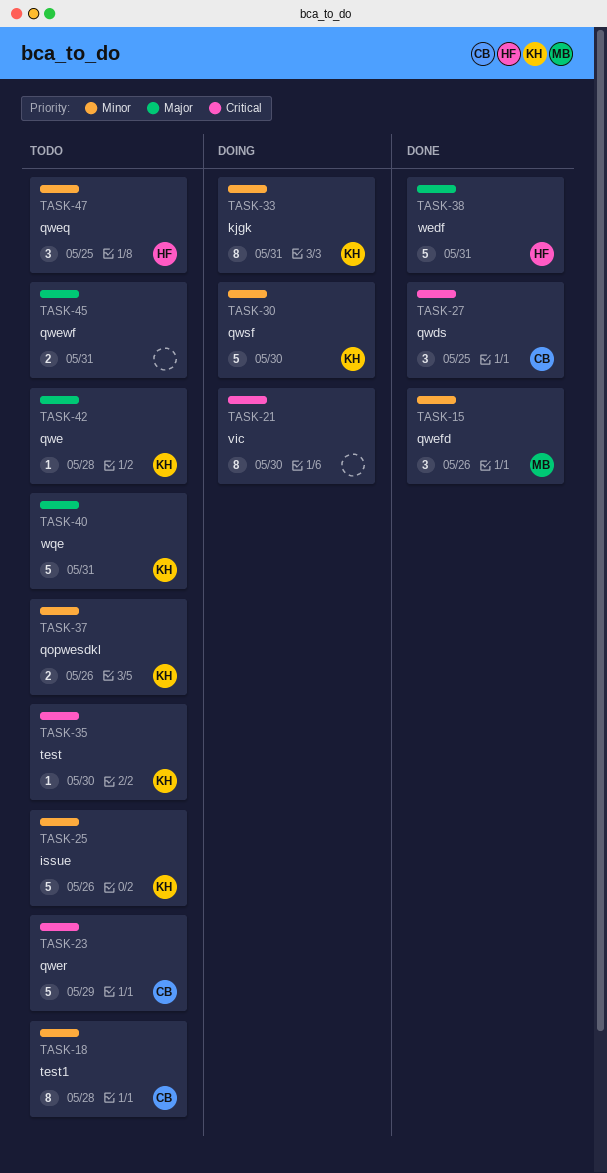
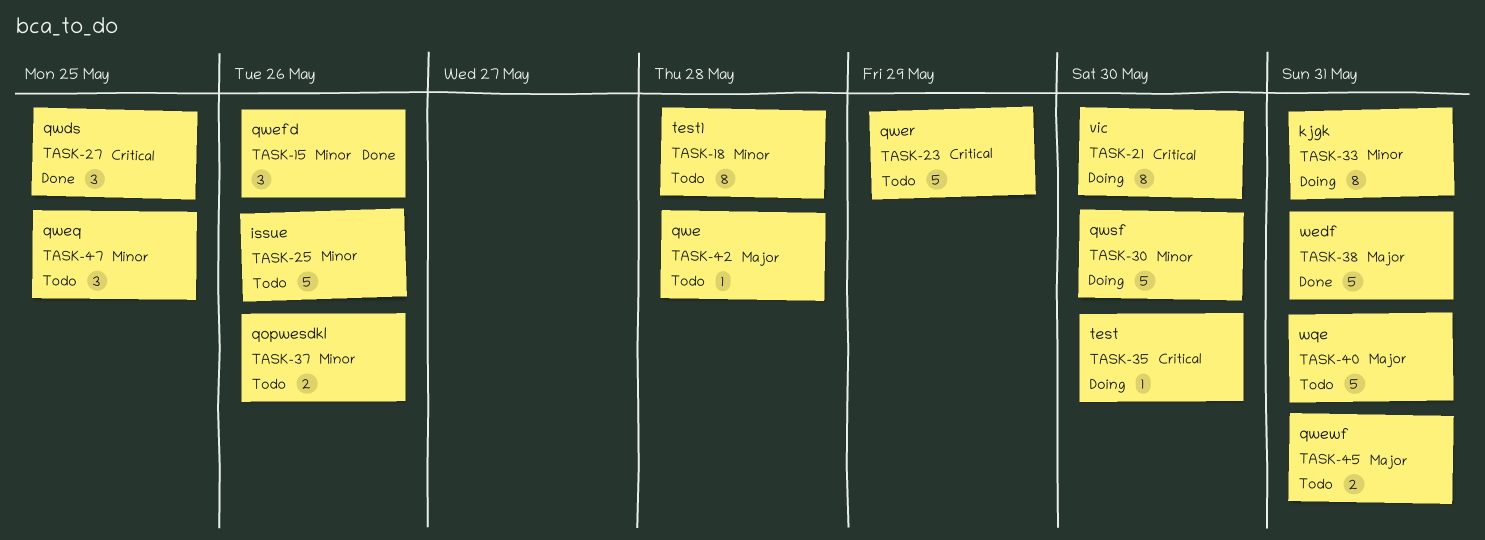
TASK-35, status: Todo -> Doing

